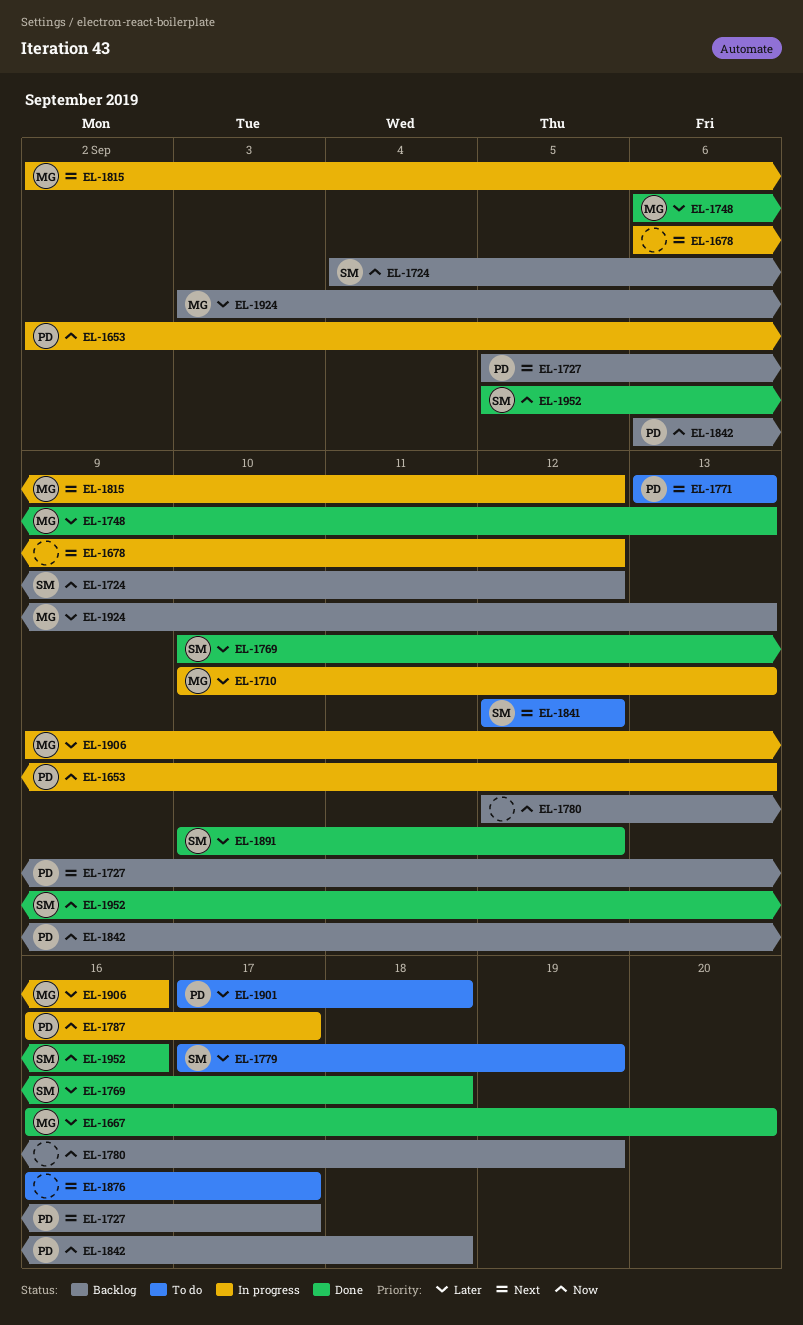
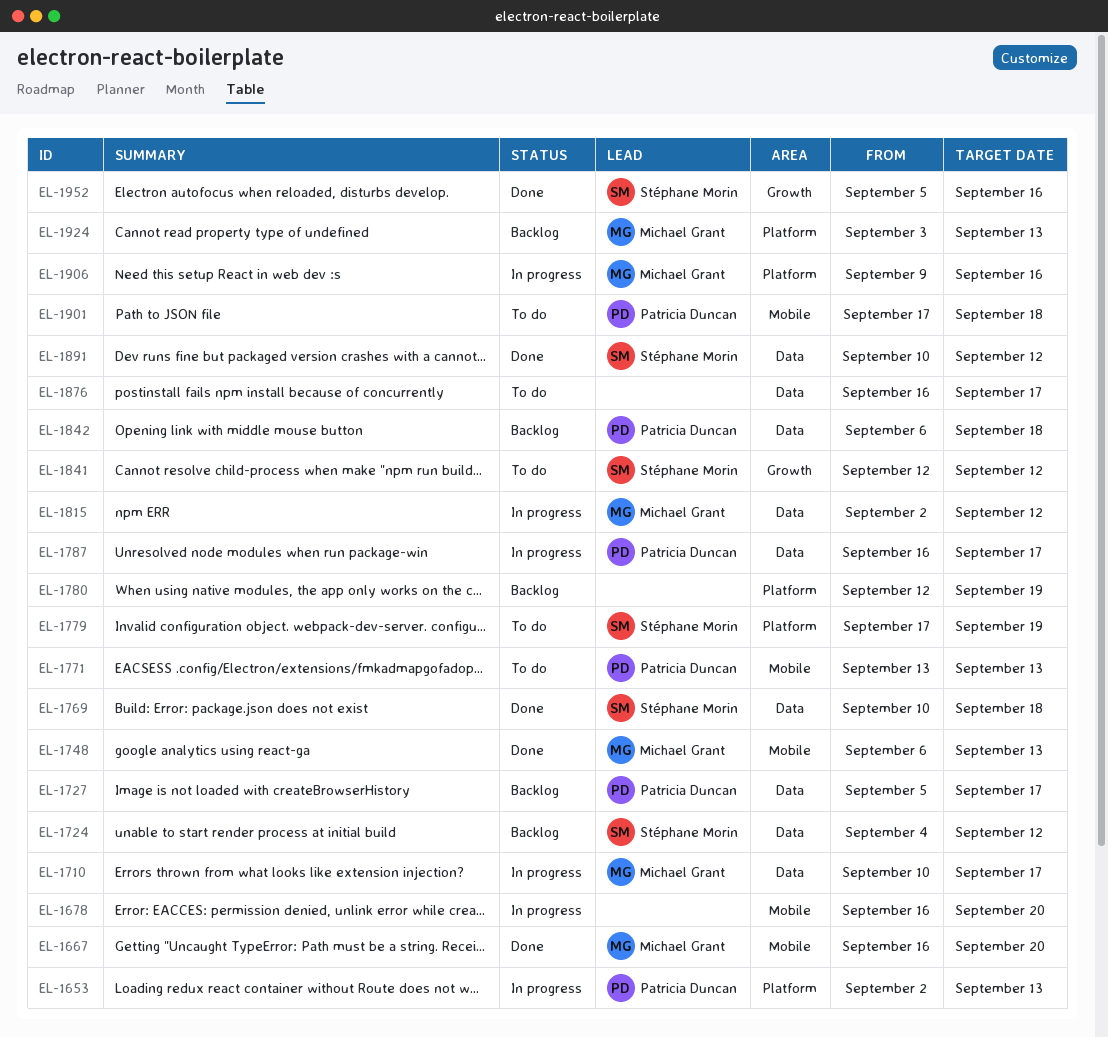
EL-1678, start: Sep 6 -> Sep 16
EL-1678, due: Sep 12 -> Sep 20
EL-1710, due: Sep 13 -> Sep 17

